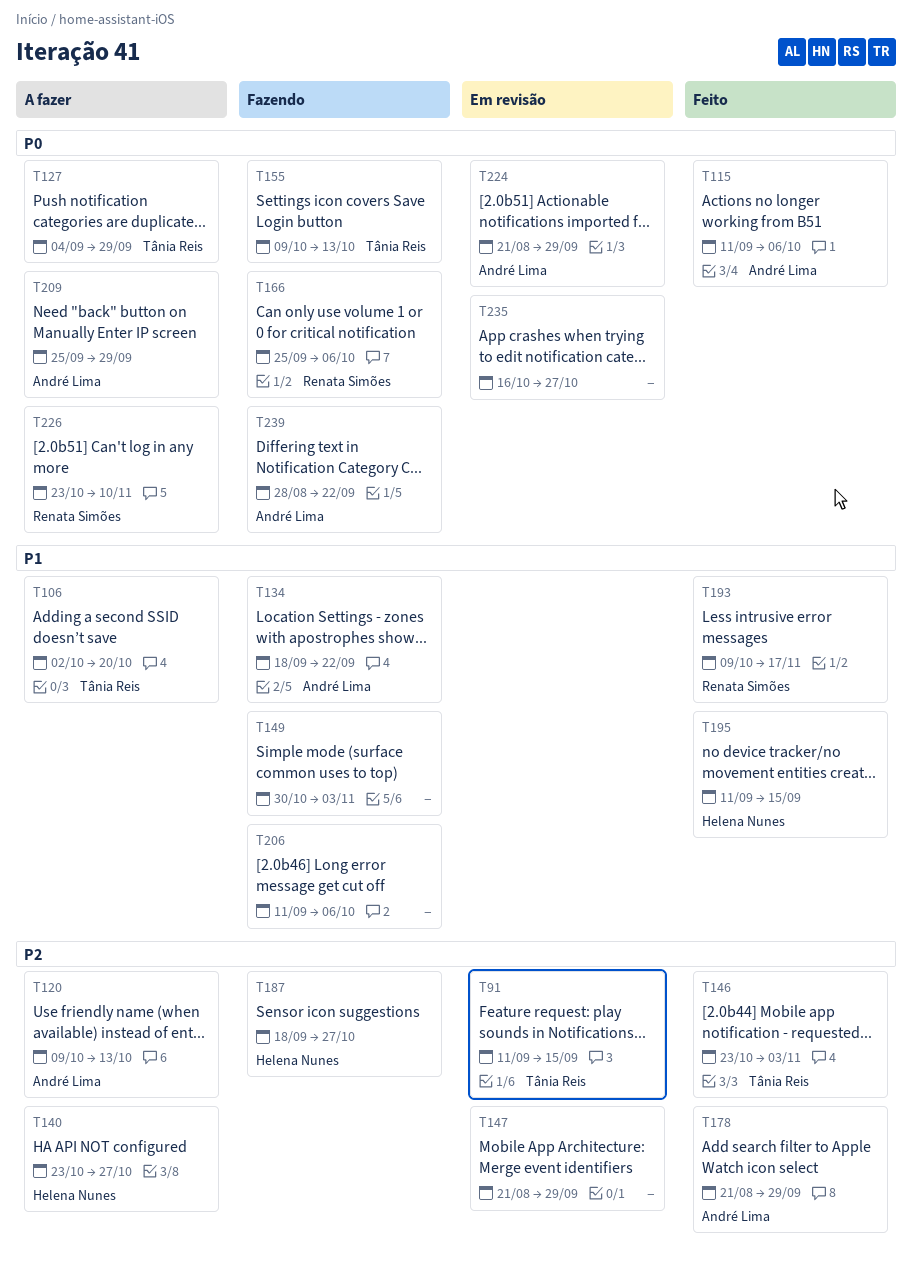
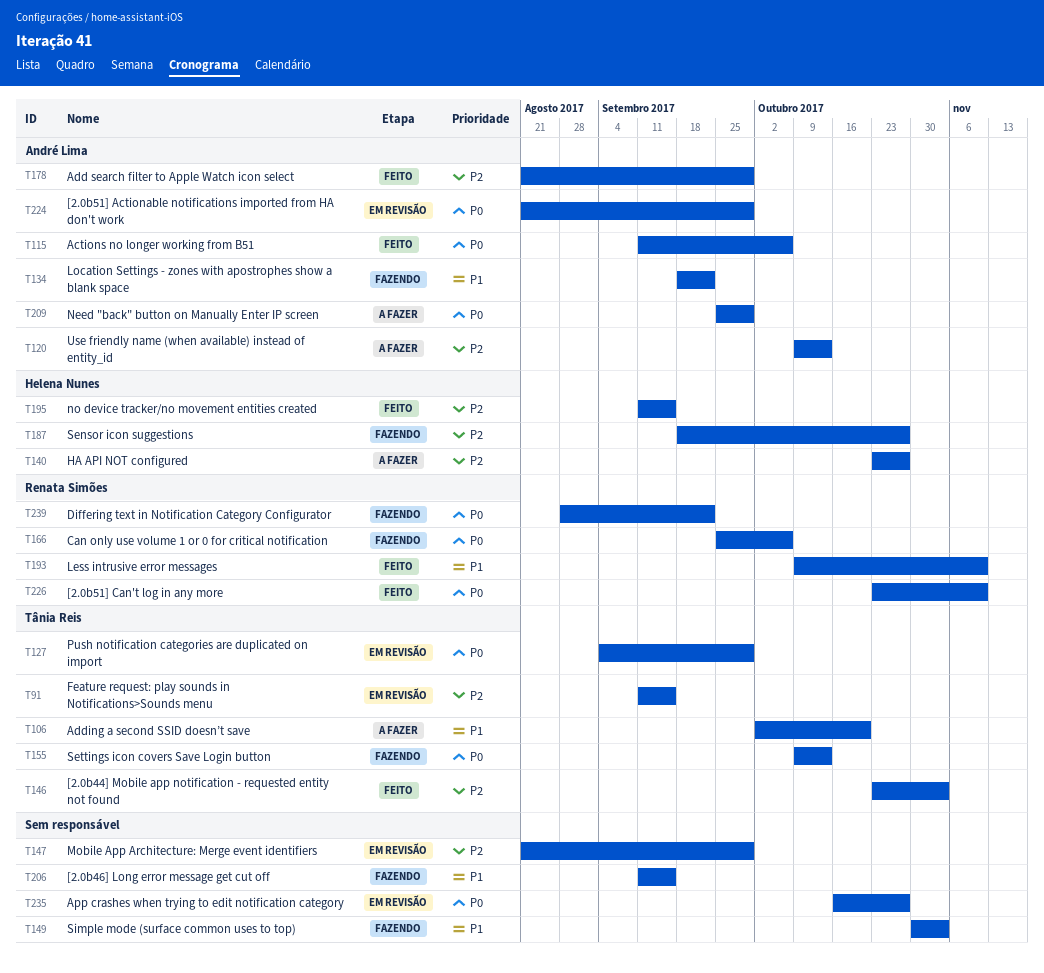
T127, status: A fazer -> Em revisão
T193, due: Nov 17 -> Nov 10
T195, priority: P1 -> P2
T206, due: Oct 6 -> Sep 15
T226, status: A fazer -> Feito
T239, owner: André Lima -> Renata Simões

